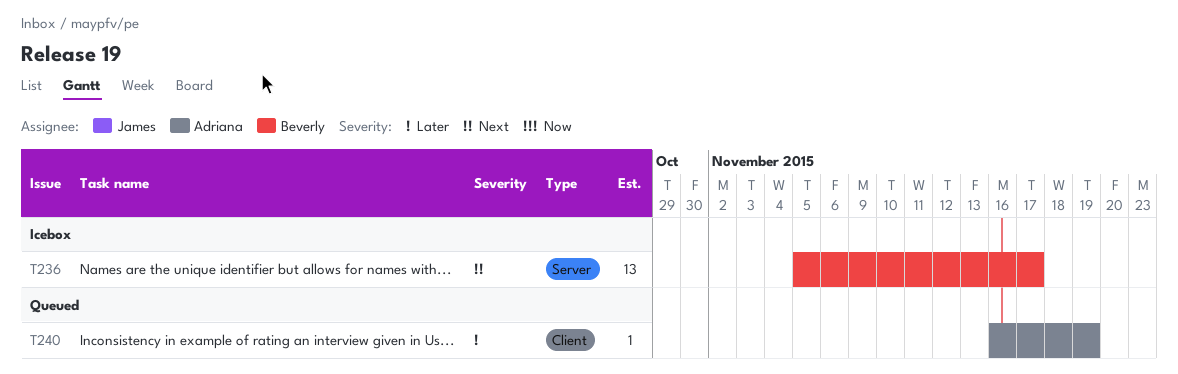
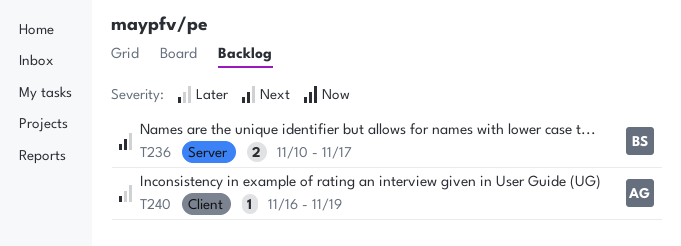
T236, estimate: 13 -> 2
T236, start: Nov 5 -> Nov 10

